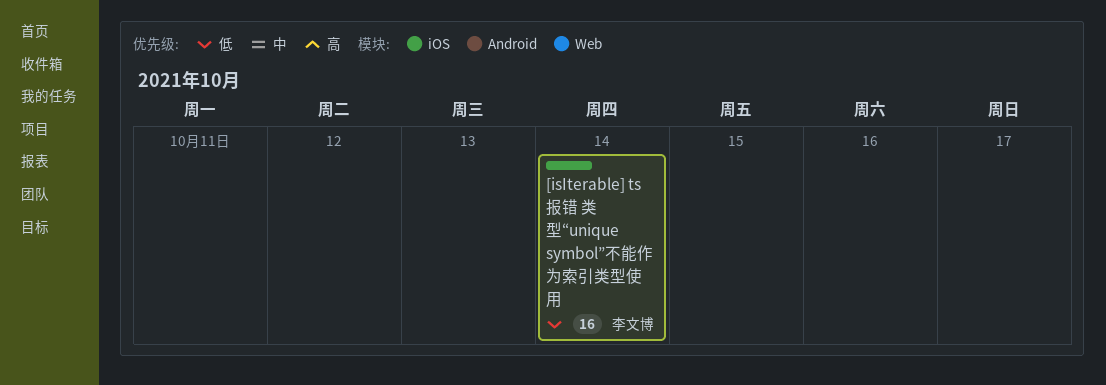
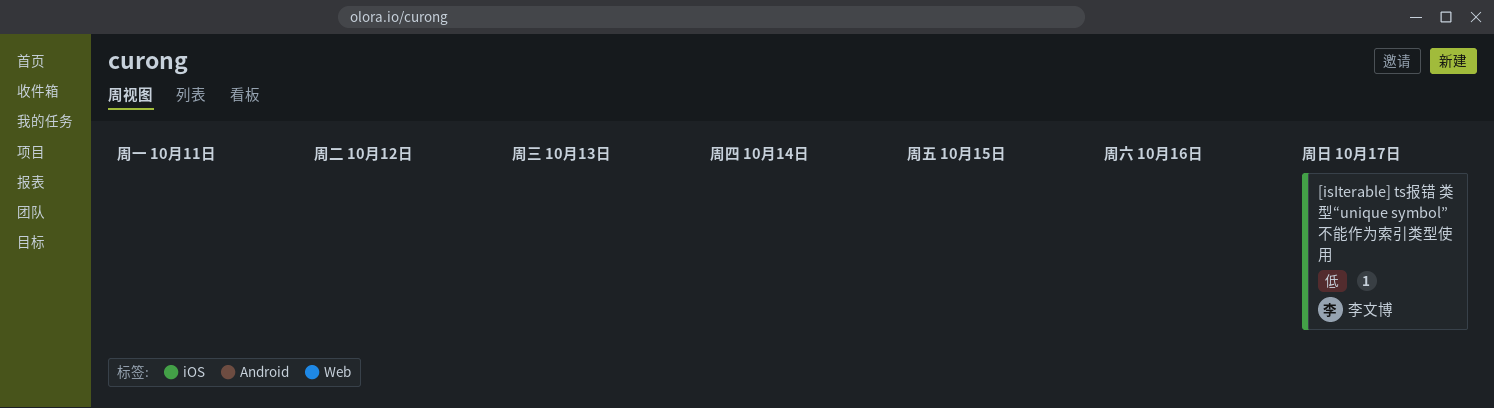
[isIterable] ts报错 类型“unique symbol”不能作为索引类型使用, estimate: 16 -> 1
[isIterable] ts报错 类型“unique symbol”不能作为索引类型使用, due: Oct 14 -> Oct 17

